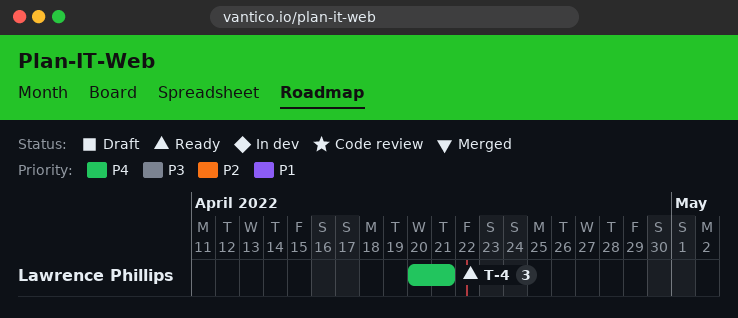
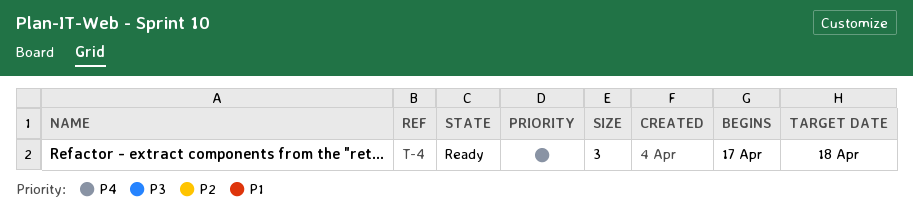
T-4, start: Apr 20 -> Apr 17
T-4, due: Apr 21 -> Apr 18

